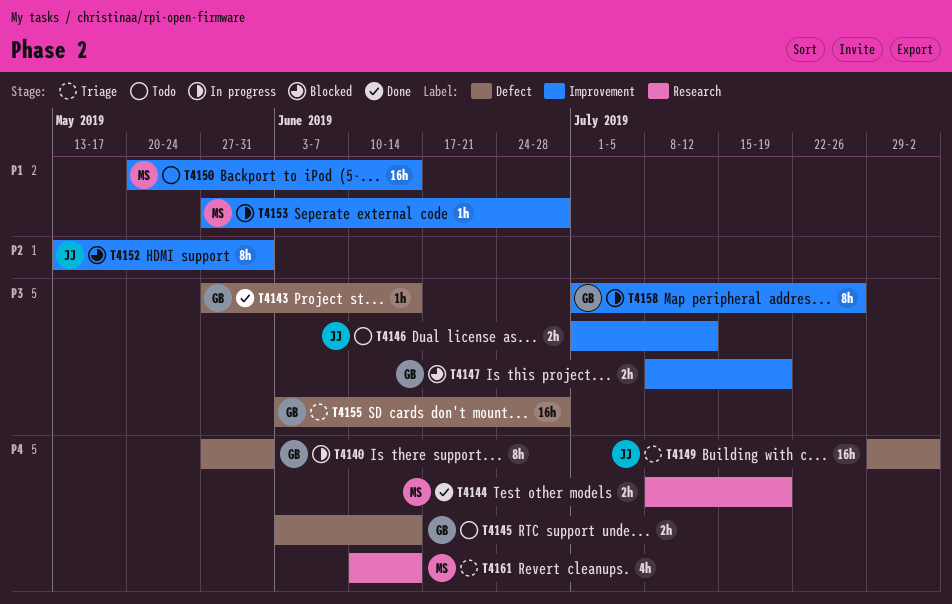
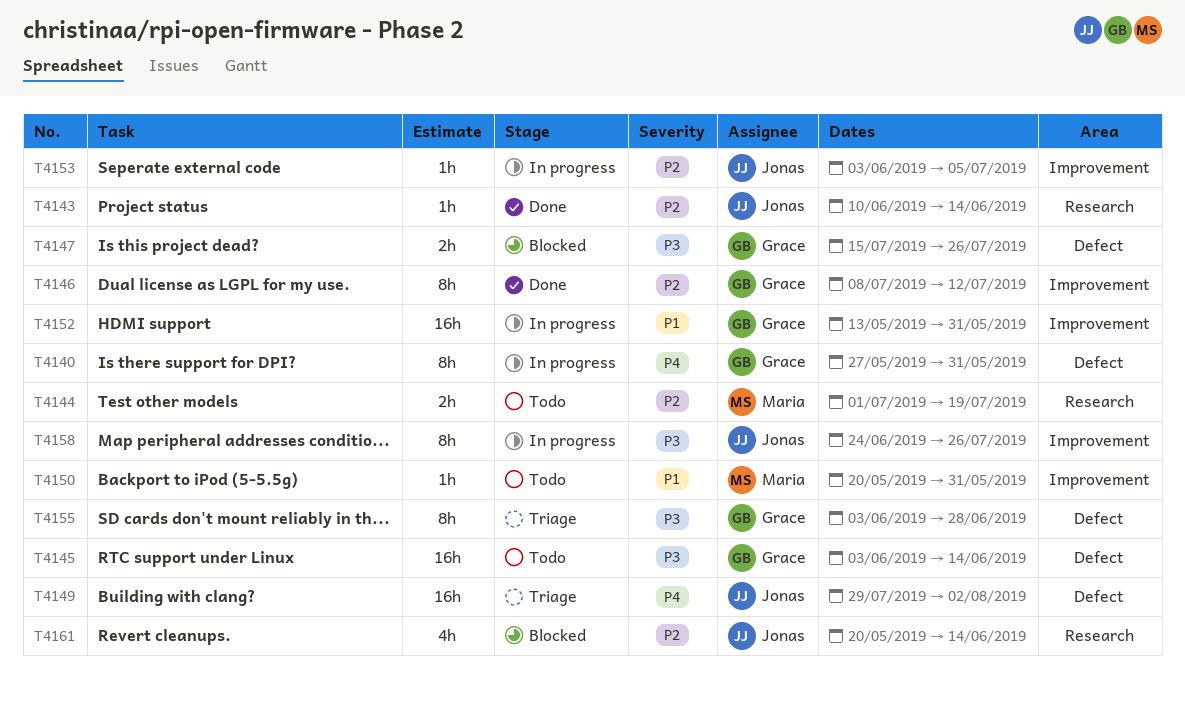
T4143, owner: Grace -> Jonas
T4143, priority: P3 -> P2
T4143, label: Defect -> Research
T4143, start: May 27 -> Jun 10
T4144, status: Done -> Todo
T4144, priority: P4 -> P2
T4144, start: Jul 8 -> Jul 1
T4145, priority: P4 -> P3
T4145, estimate: 2h -> 16h
T4146, status: Todo -> Done
T4146, owner: Jonas -> Grace
T4146, priority: P3 -> P2
T4146, estimate: 2h -> 8h
T4146, start: Jul 1 -> Jul 8
T4147, label: Improvement -> Defect
T4147, start: Jul 8 -> Jul 15
T4147, due: Jul 19 -> Jul 26
T4150, estimate: 16h -> 1h
T4150, due: Jun 14 -> May 31
T4152, status: Blocked -> In progress
T4152, owner: Jonas -> Grace
T4152, priority: P2 -> P1
T4152, estimate: 8h -> 16h
T4153, owner: Maria -> Jonas
T4153, priority: P1 -> P2
T4153, start: May 27 -> Jun 3
T4153, due: Jun 28 -> Jul 5
T4155, estimate: 16h -> 8h
T4158, owner: Grace -> Jonas
T4158, start: Jul 1 -> Jun 24
T4161, status: Triage -> Blocked
T4161, owner: Maria -> Jonas
T4161, priority: P4 -> P2
T4161, start: Jun 10 -> May 20

